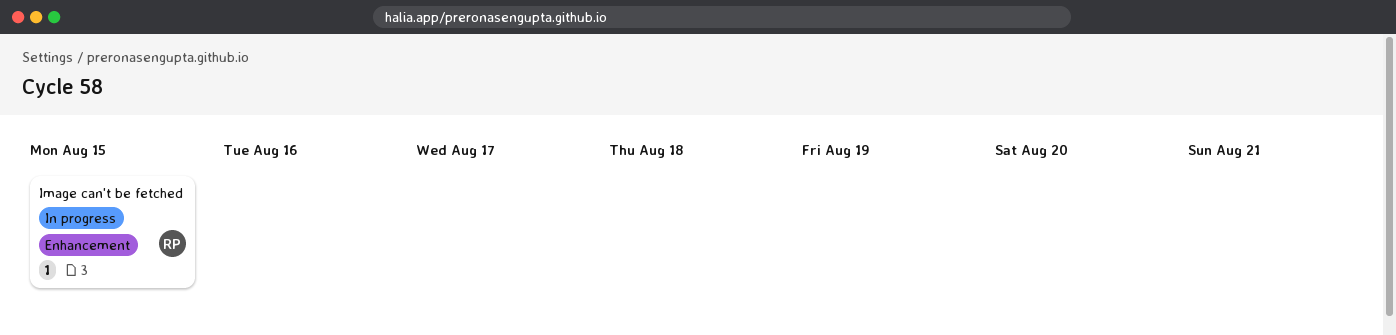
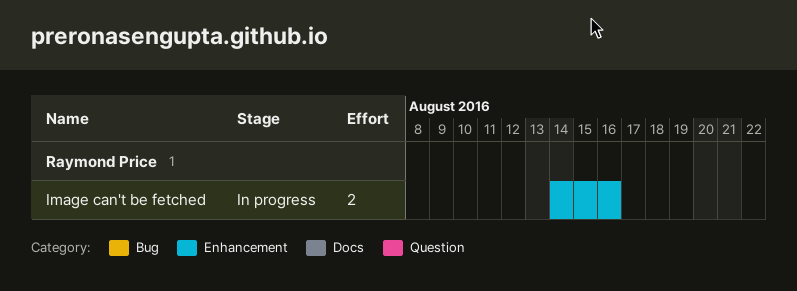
Image can't be fetched, estimate: 1 -> 2
Image can't be fetched, due: Aug 15 -> Aug 16

